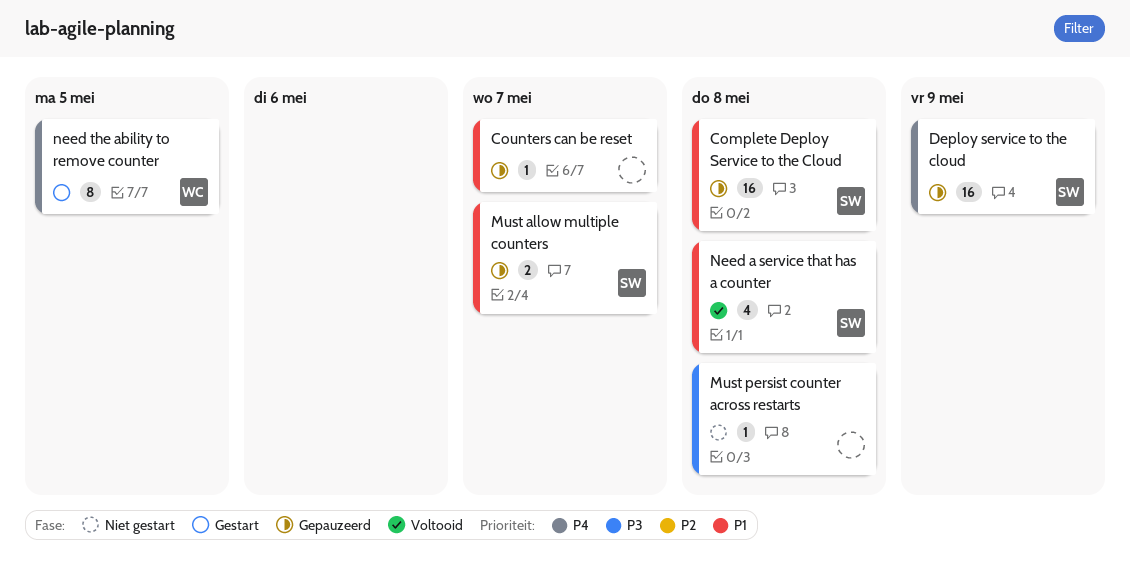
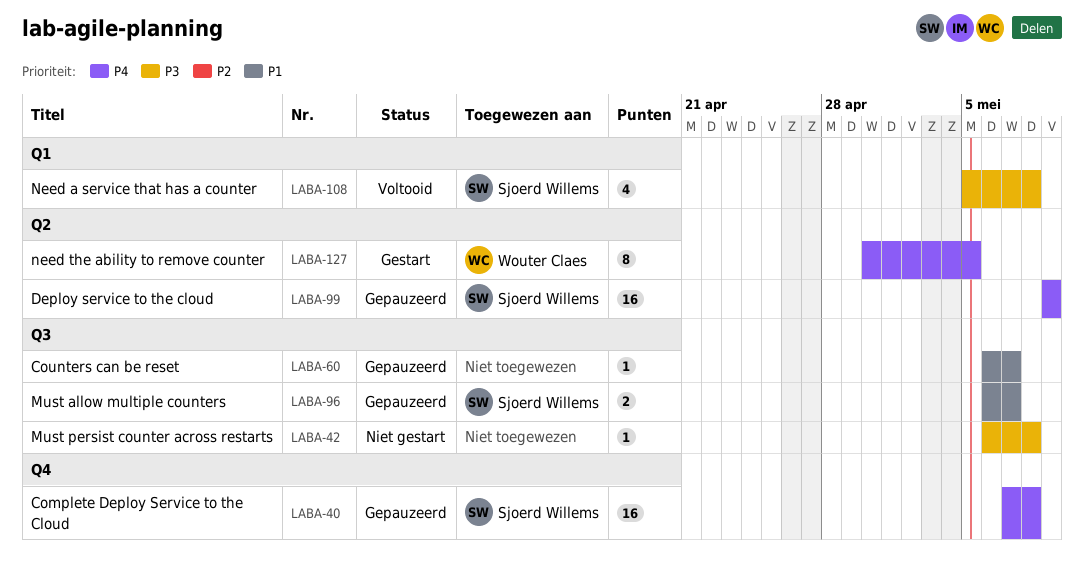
Complete Deploy Service to the Cloud, priority: P1 -> P4
Need a service that has a counter, priority: P1 -> P3

